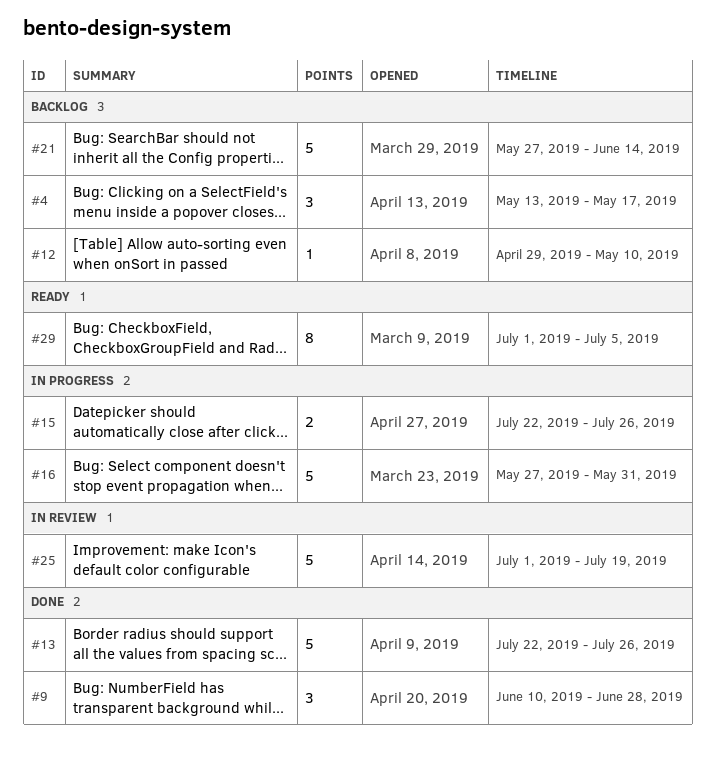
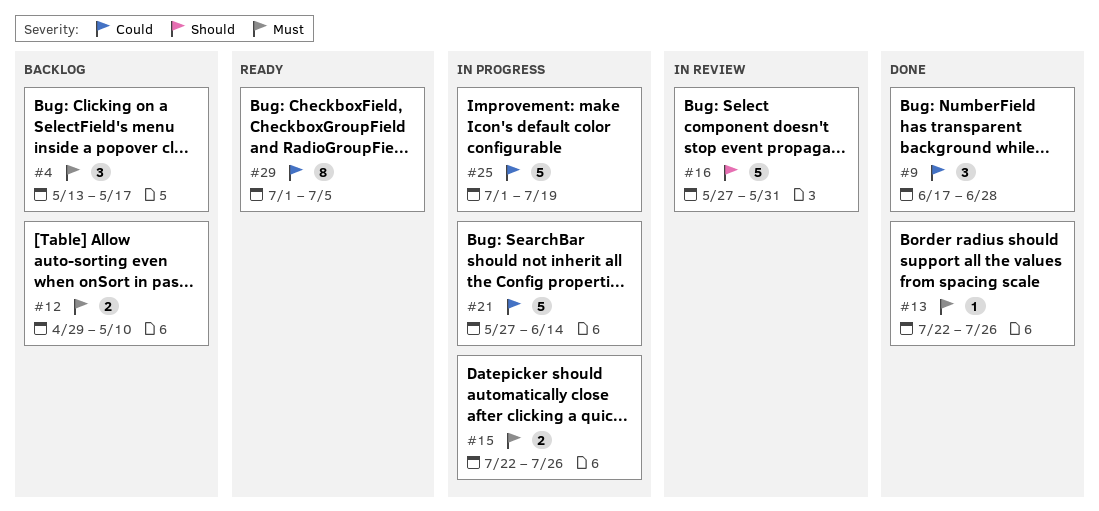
#9, start: Jun 10 -> Jun 17
#12, estimate: 1 -> 2
#13, estimate: 5 -> 1
#16, status: In progress -> In review
#21, status: Backlog -> In progress
#25, status: In review -> In progress

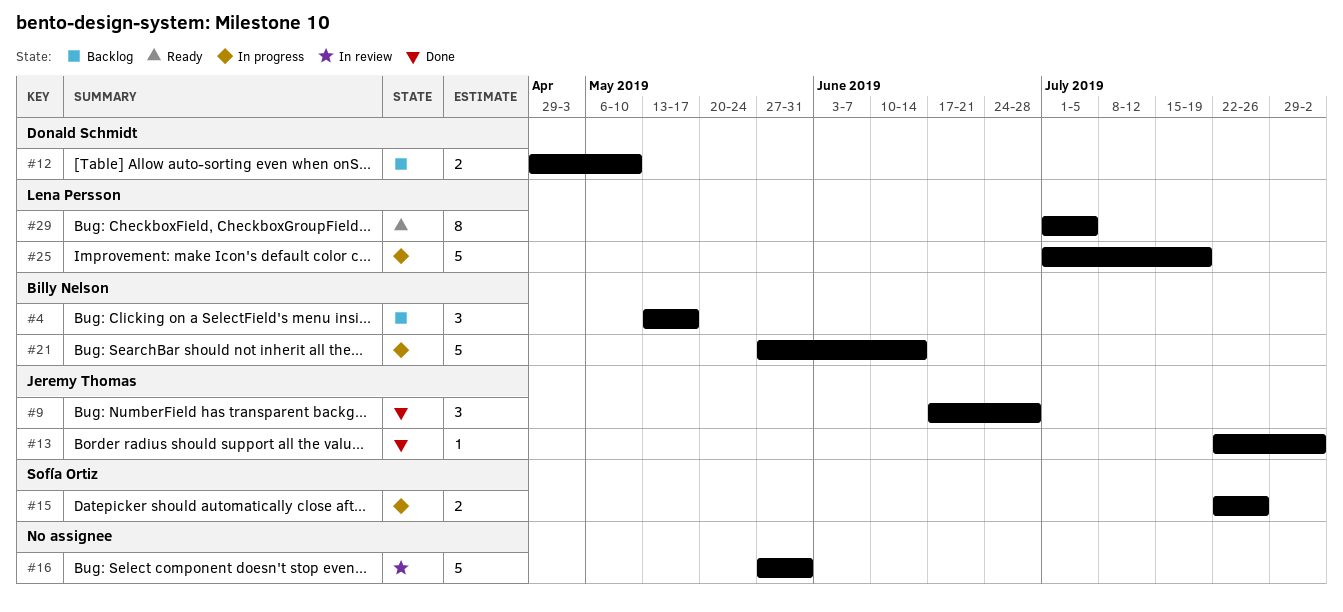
#13, due: Jul 26 -> Aug 2

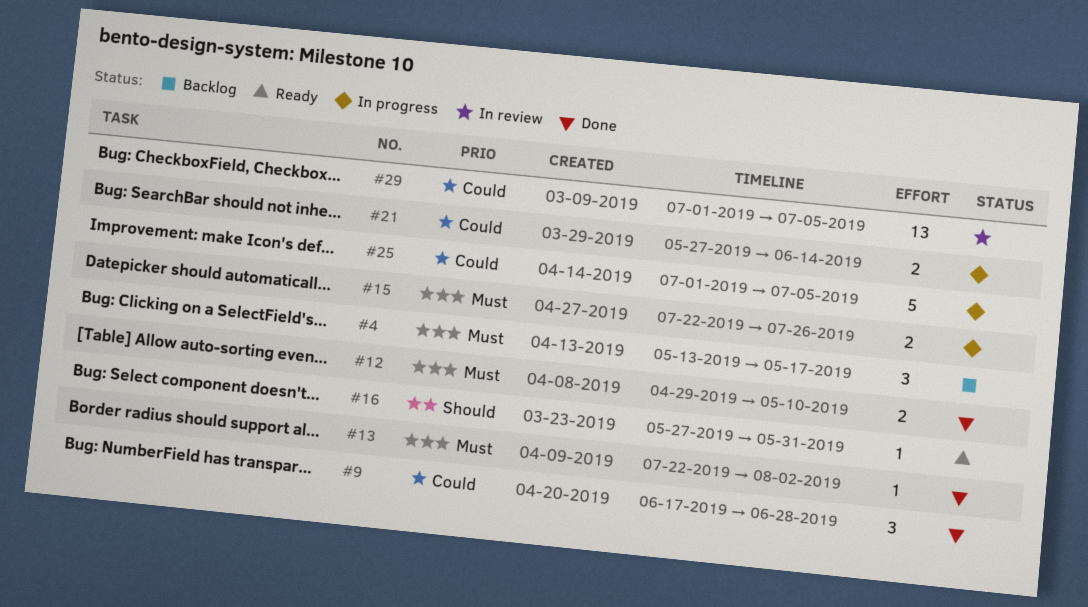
#12, status: Backlog -> Done
#16, status: In review -> Ready
#16, estimate: 5 -> 1
#21, estimate: 5 -> 2
#25, due: Jul 19 -> Jul 5
#29, status: Ready -> In review
#29, estimate: 8 -> 13

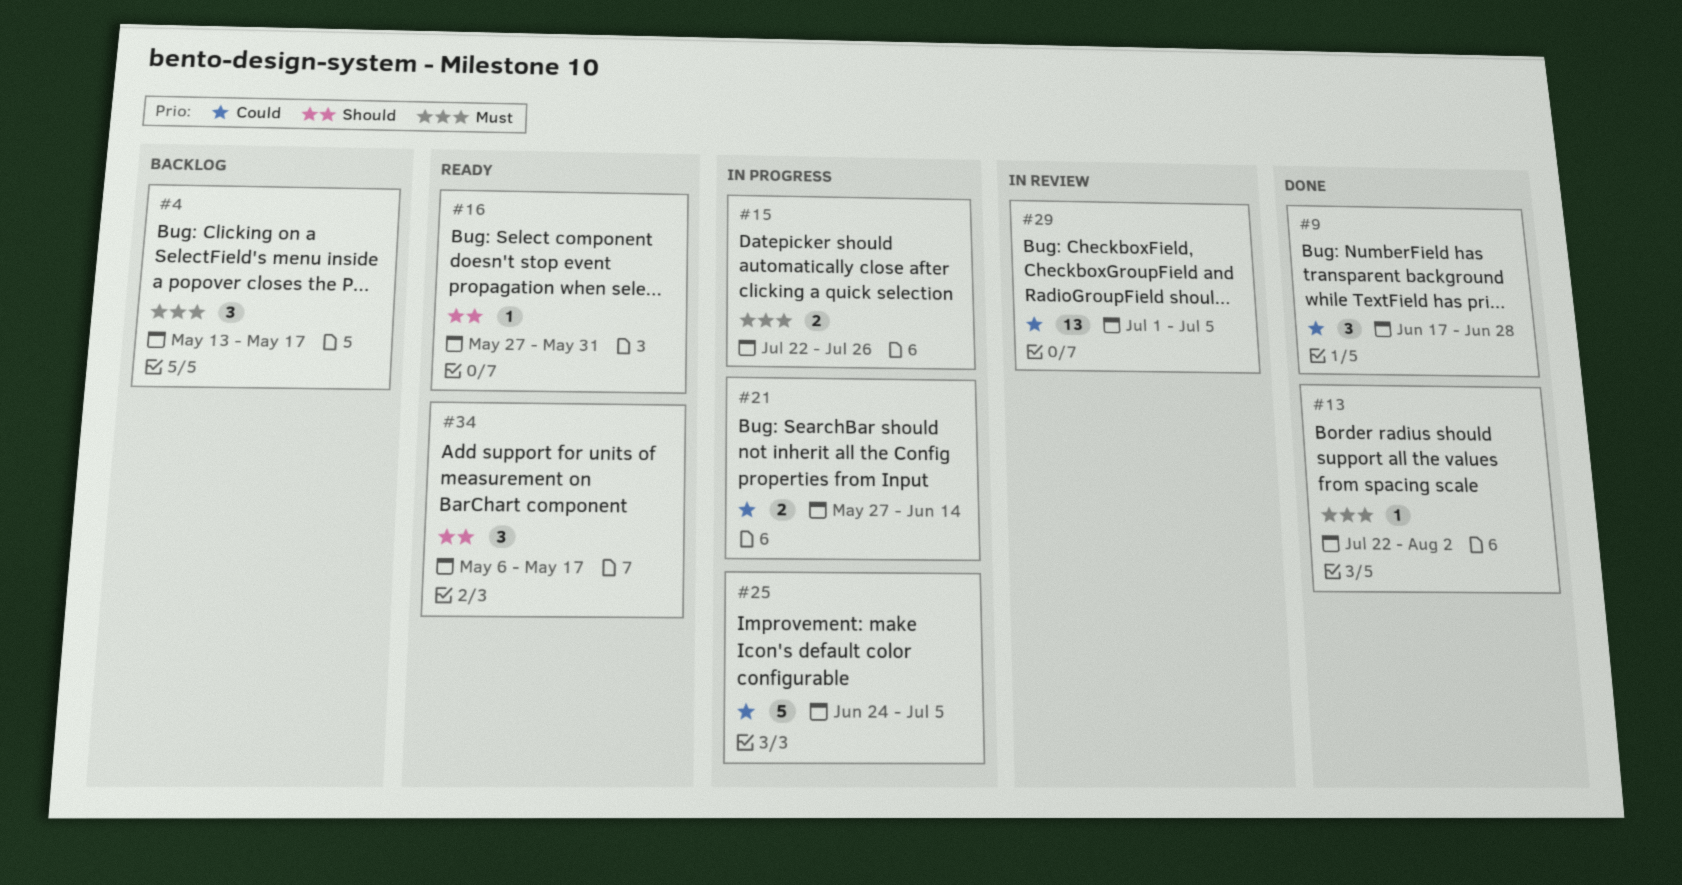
#12: present -> none
#25, start: Jul 1 -> Jun 24
#34: none -> present

